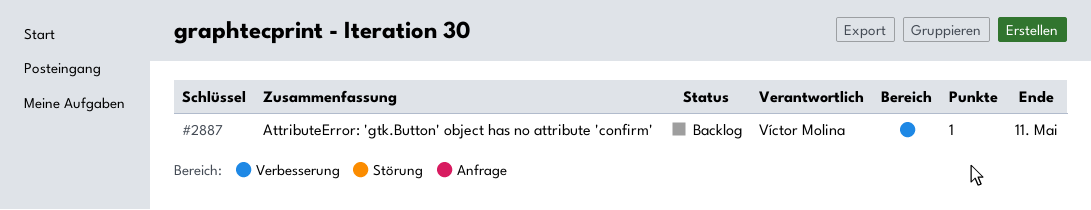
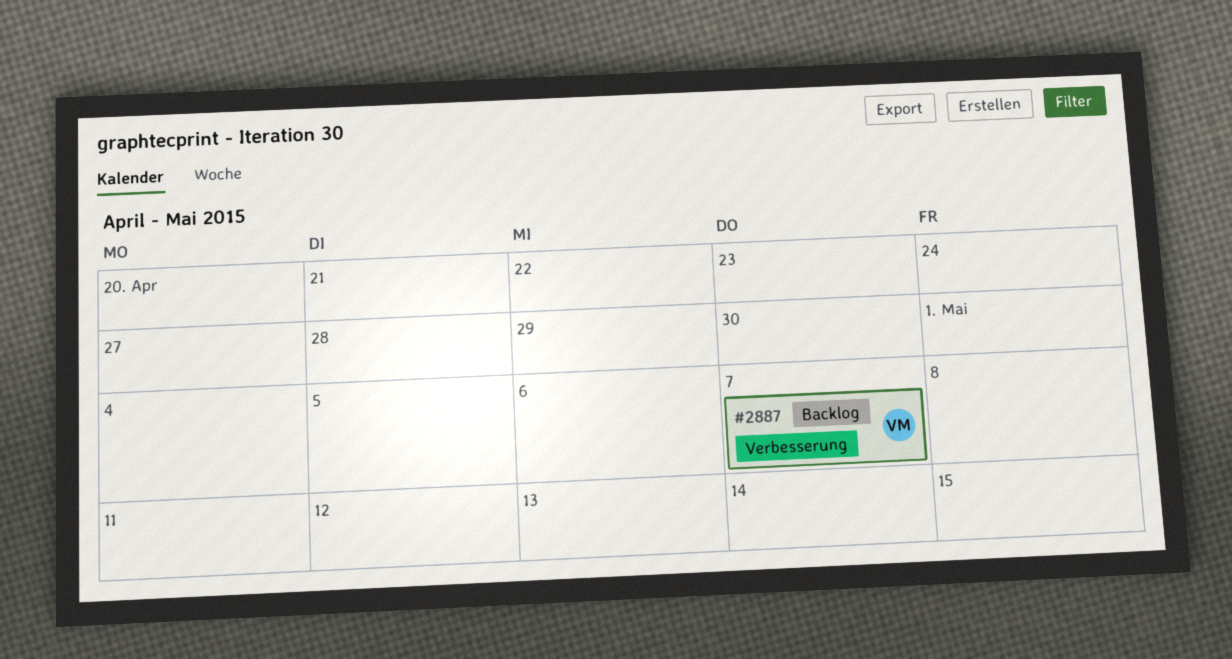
#2887, due: May 11 -> May 7

